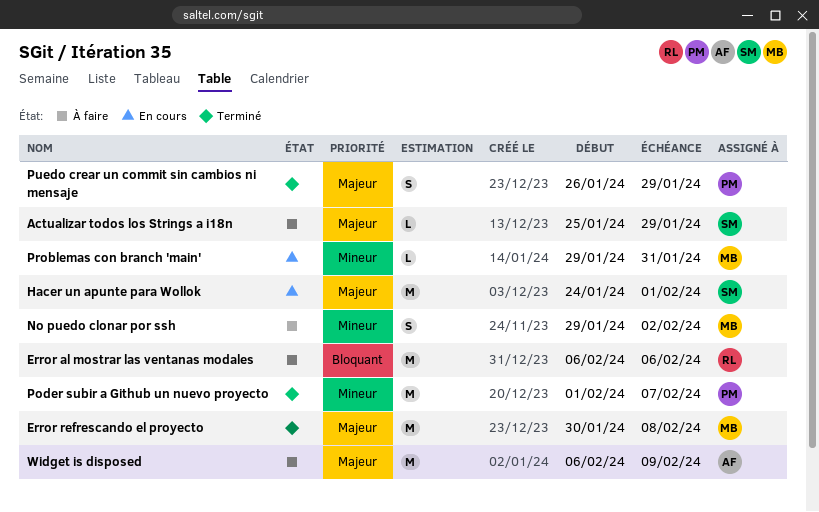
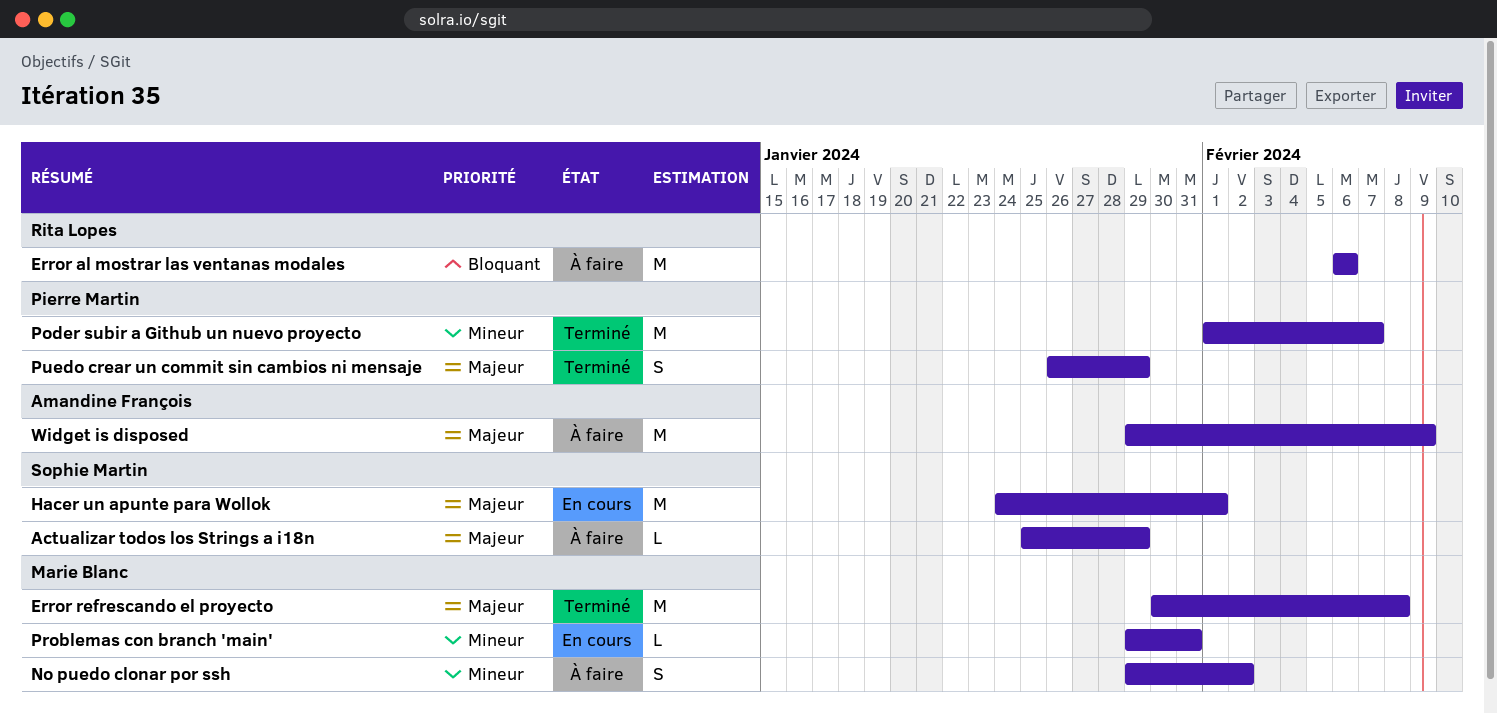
Widget is disposed, start: Feb 6 -> Jan 29

